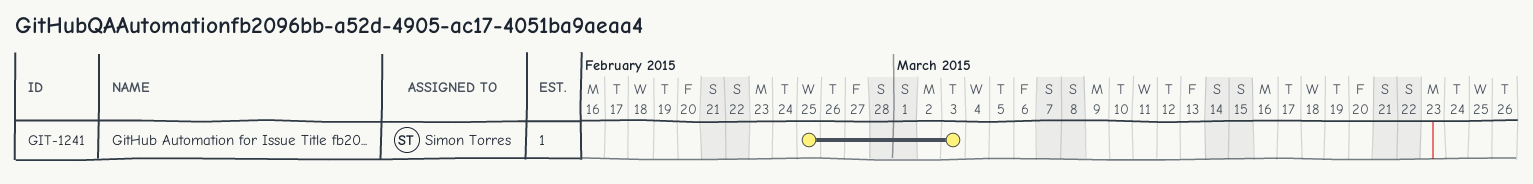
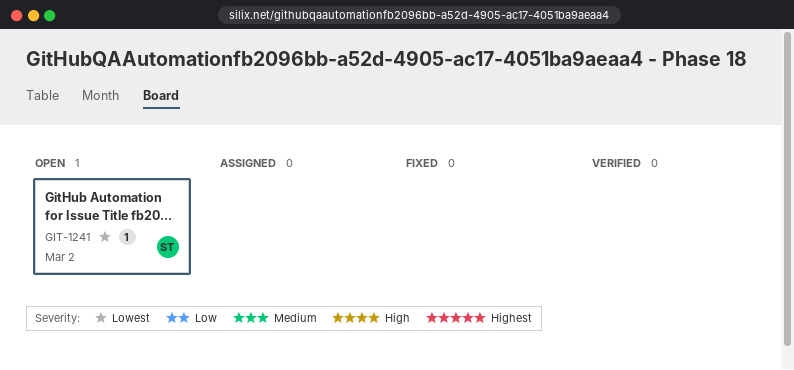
GIT-1241, due: Mar 3 -> Mar 2

